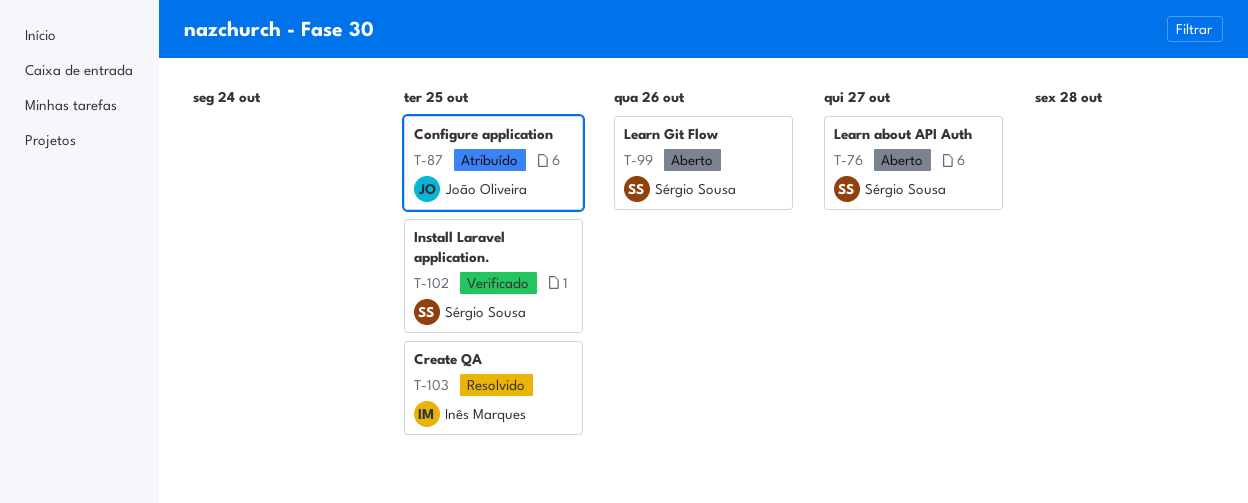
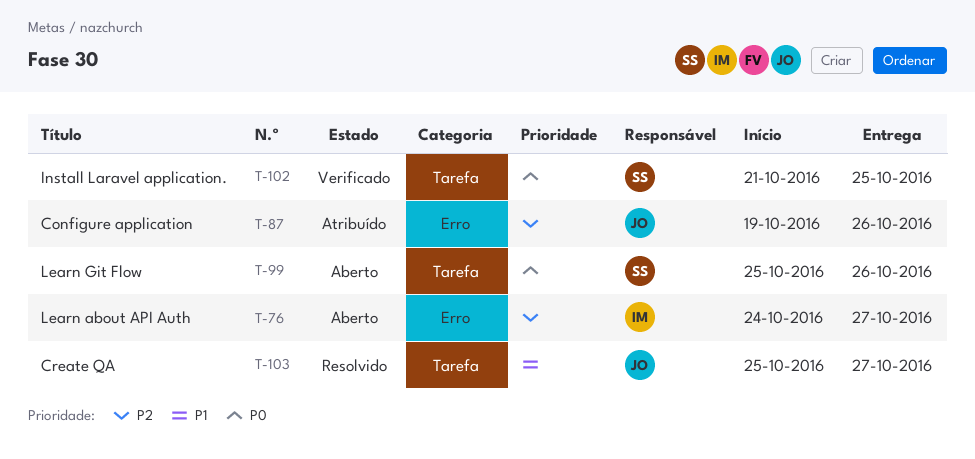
T-76, owner: Sérgio Sousa -> Inês Marques
T-87, due: Oct 25 -> Oct 26
T-103, owner: Inês Marques -> João Oliveira
T-103, due: Oct 25 -> Oct 27

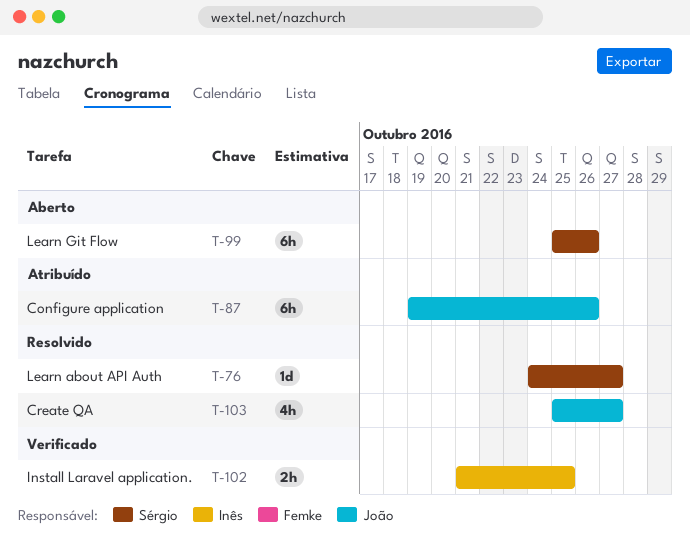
T-76, status: Aberto -> Resolvido
T-76, owner: Inês -> Sérgio
T-102, owner: Sérgio -> Inês

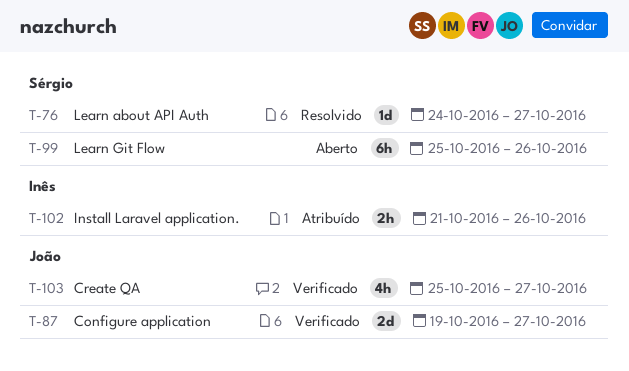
T-87, status: Atribuído -> Verificado
T-87, estimate: 6h -> 2d
T-87, due: Oct 26 -> Oct 27
T-102, status: Verificado -> Atribuído
T-102, due: Oct 25 -> Oct 26
T-103, status: Resolvido -> Verificado

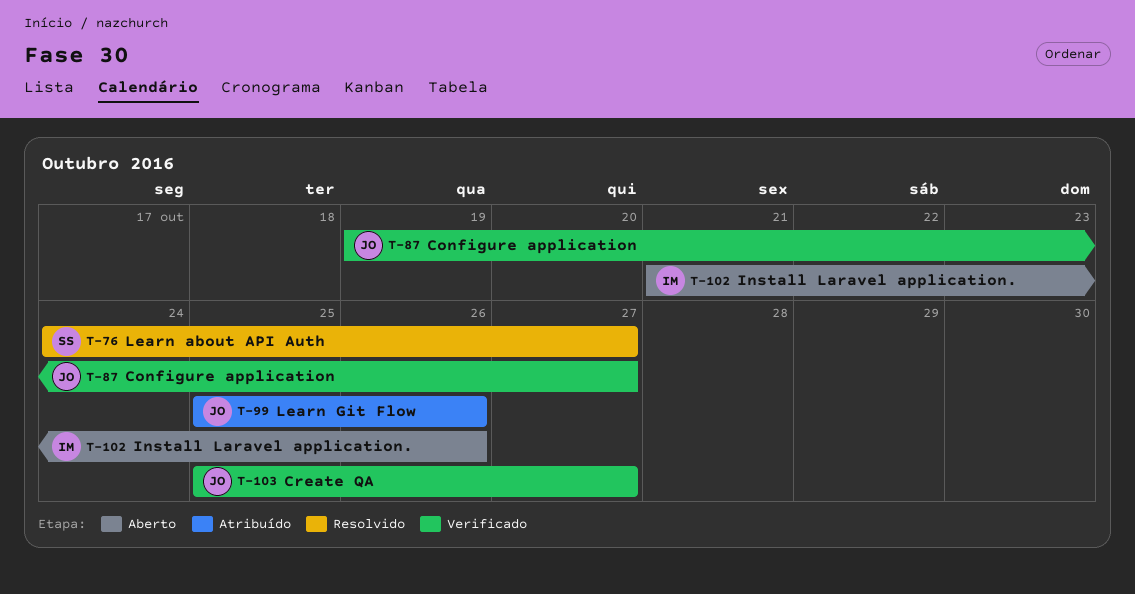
T-99, status: Aberto -> Atribuído
T-99, owner: Sérgio -> João
T-102, status: Atribuído -> Aberto

